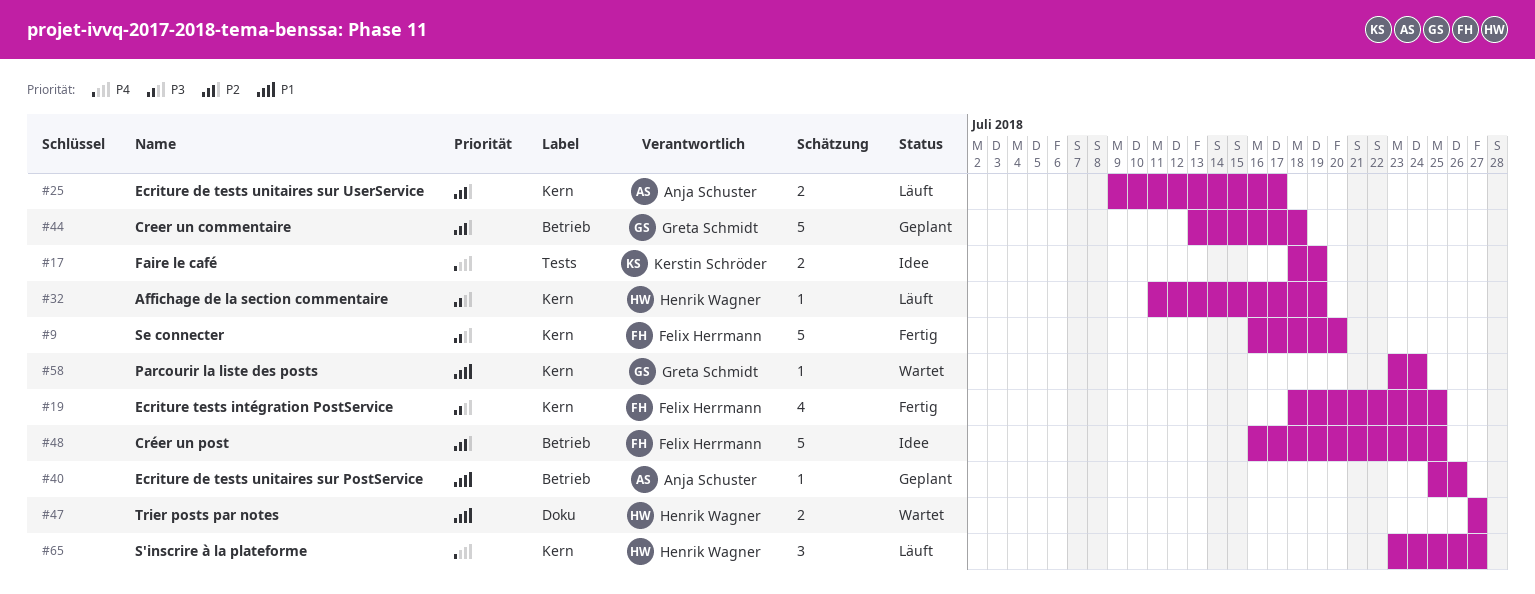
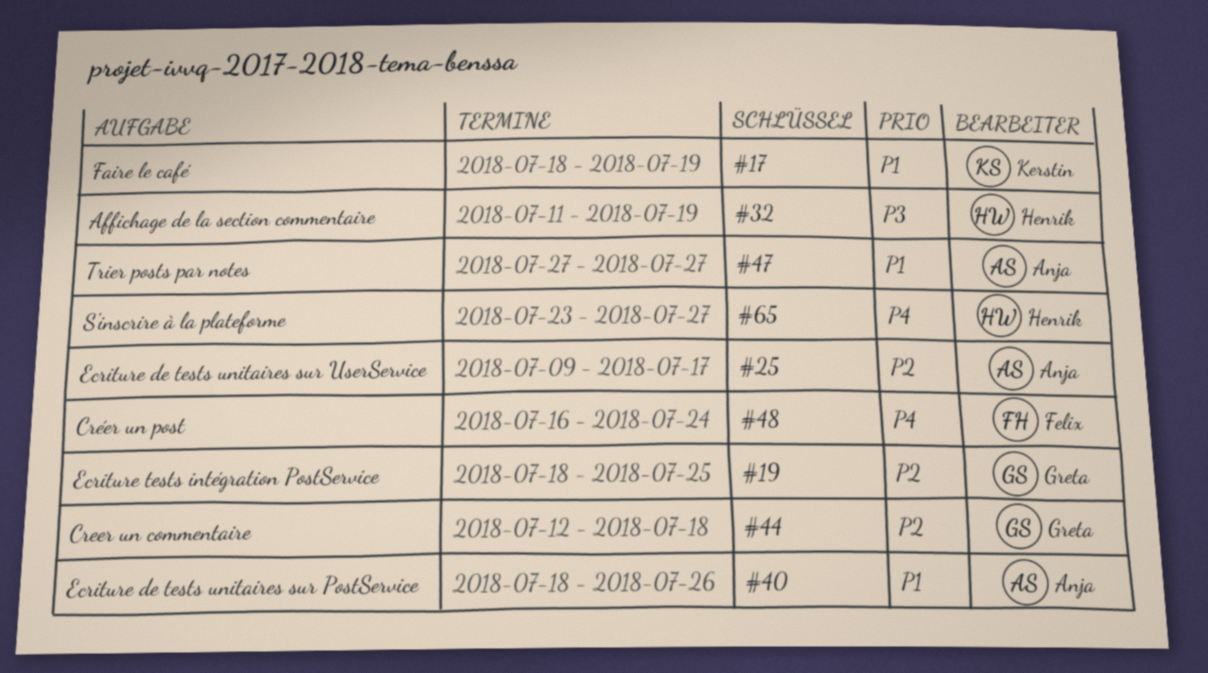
#9: present -> none
#17, priority: P4 -> P1
#19, owner: Felix Herrmann -> Greta Schmidt
#19, priority: P3 -> P2
#40, start: Jul 25 -> Jul 18
#44, start: Jul 13 -> Jul 12
#47, owner: Henrik Wagner -> Anja Schuster
#48, priority: P2 -> P4
#48, due: Jul 25 -> Jul 24
#58: present -> none

